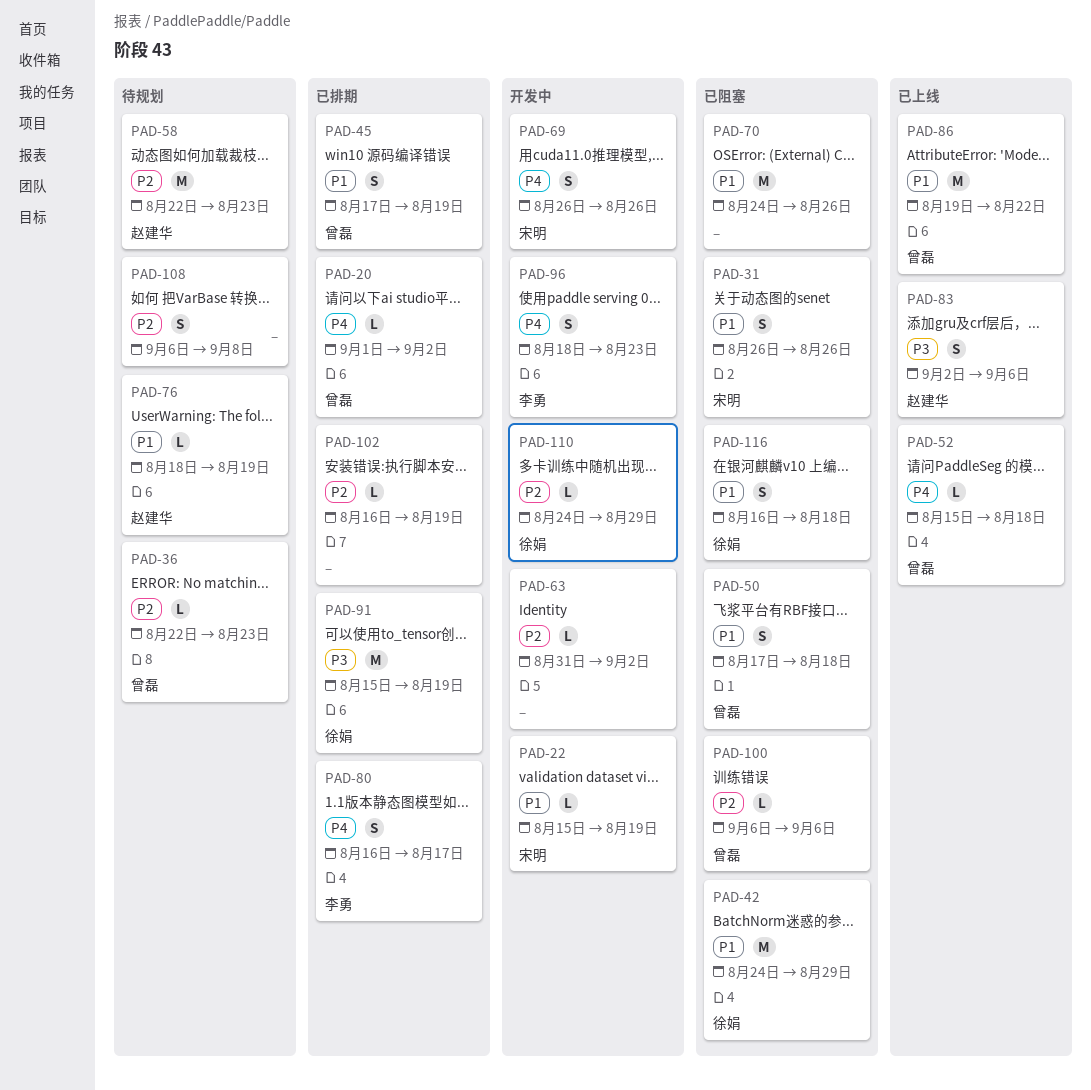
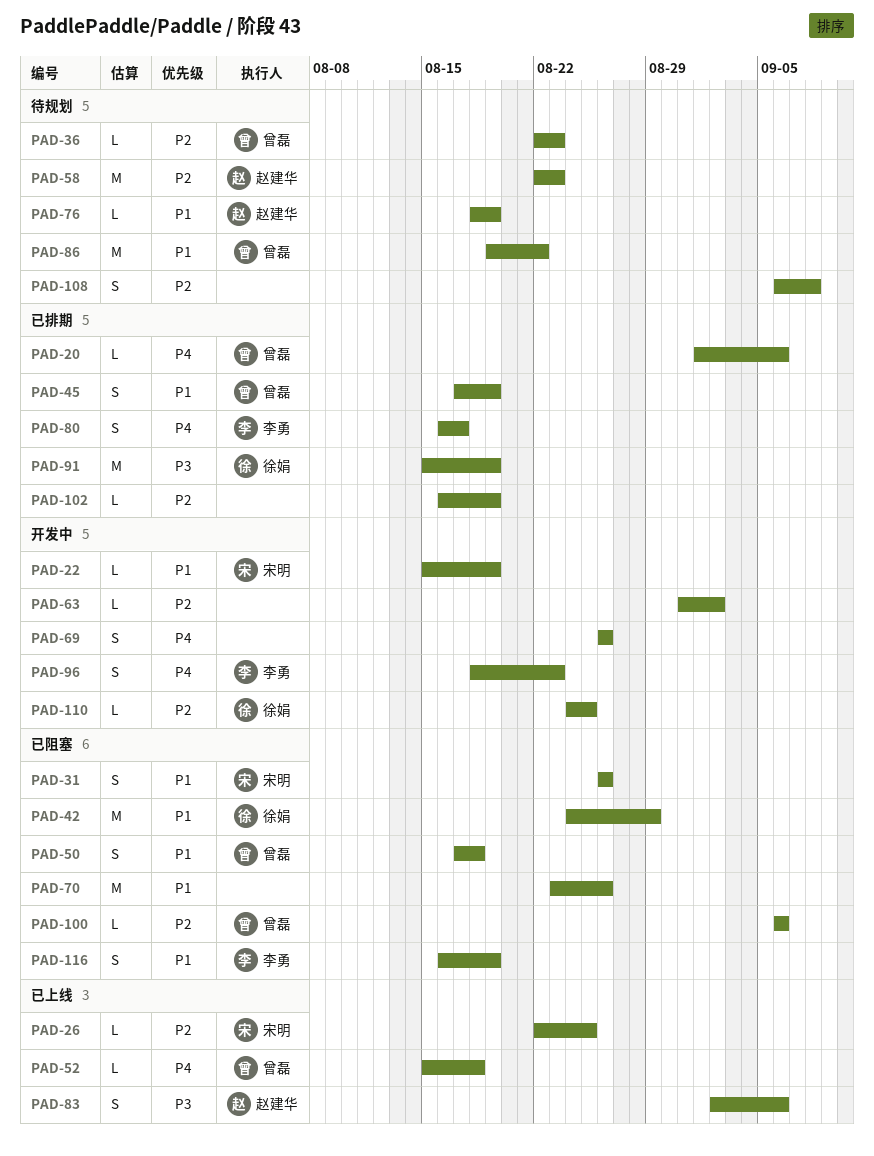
PAD-20, due: Sep 2 -> Sep 6
PAD-26: none -> present
PAD-69, owner: 宋明 -> none
PAD-70, start: Aug 24 -> Aug 23
PAD-86, status: 已上线 -> 待规划
PAD-110, due: Aug 29 -> Aug 25
PAD-116, owner: 徐娟 -> 李勇
PAD-116, due: Aug 18 -> Aug 19

